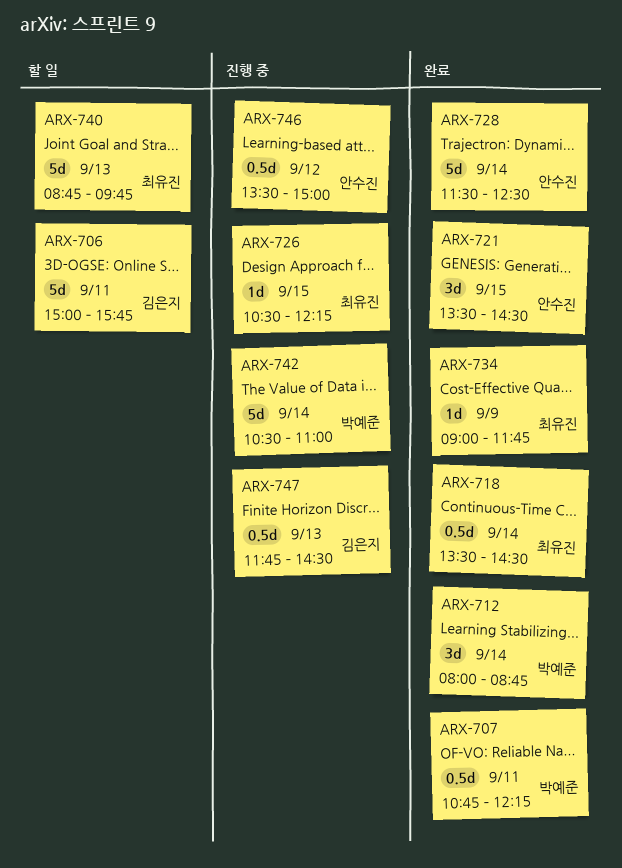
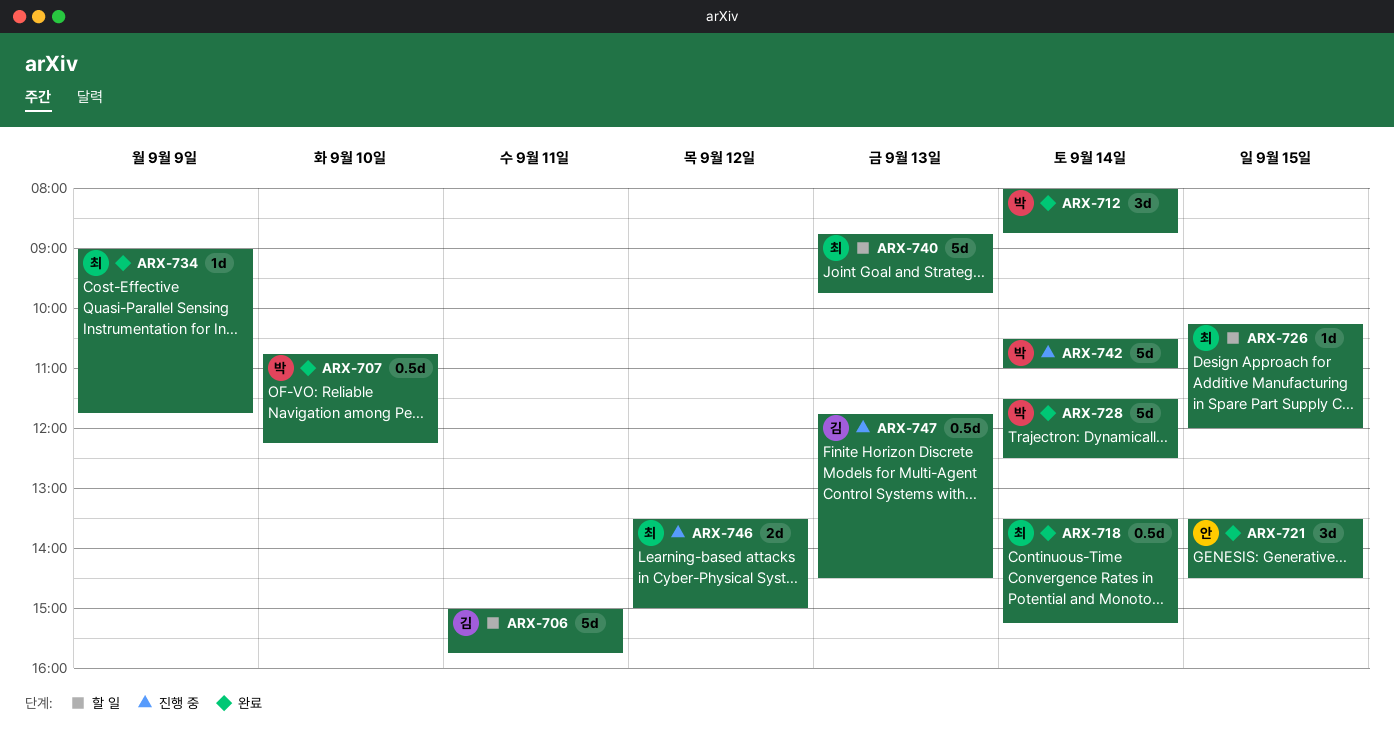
ARX-707, day: Sep 11 -> Sep 10
ARX-718, ends: 14:30 -> 15:15
ARX-726, status: 진행 중 -> 할 일
ARX-726, begins: 10:30 -> 10:15
ARX-726, ends: 12:15 -> 12:00
ARX-728, owner: 안수진 -> 박예준
ARX-746, owner: 안수진 -> 최유진
ARX-746, estimate: 0.5d -> 2d

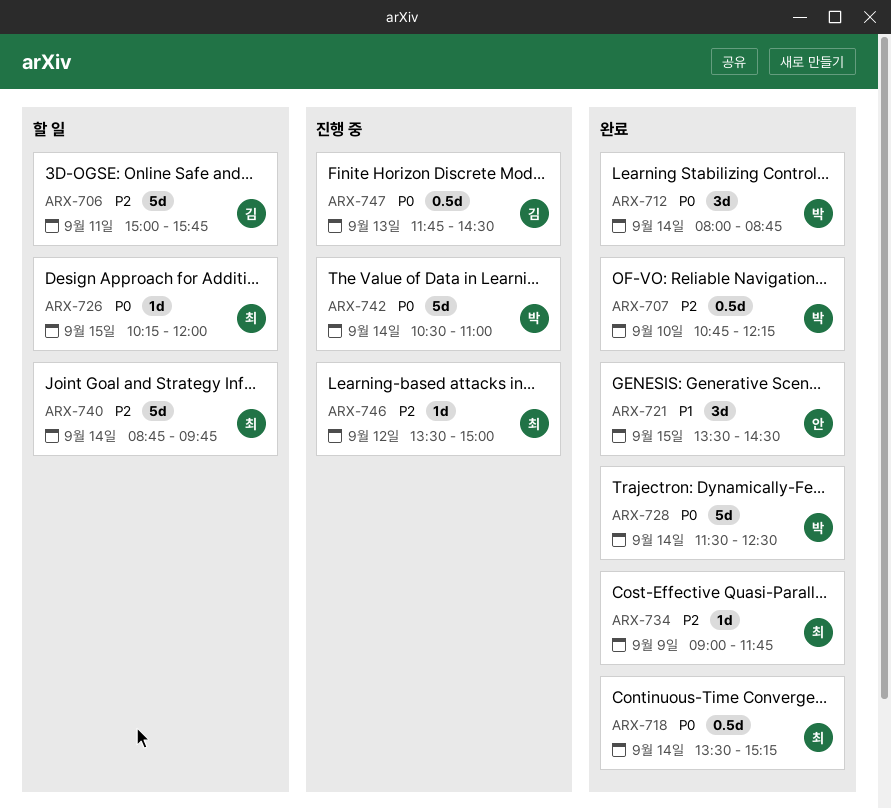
ARX-740, day: Sep 13 -> Sep 14
ARX-746, estimate: 2d -> 1d

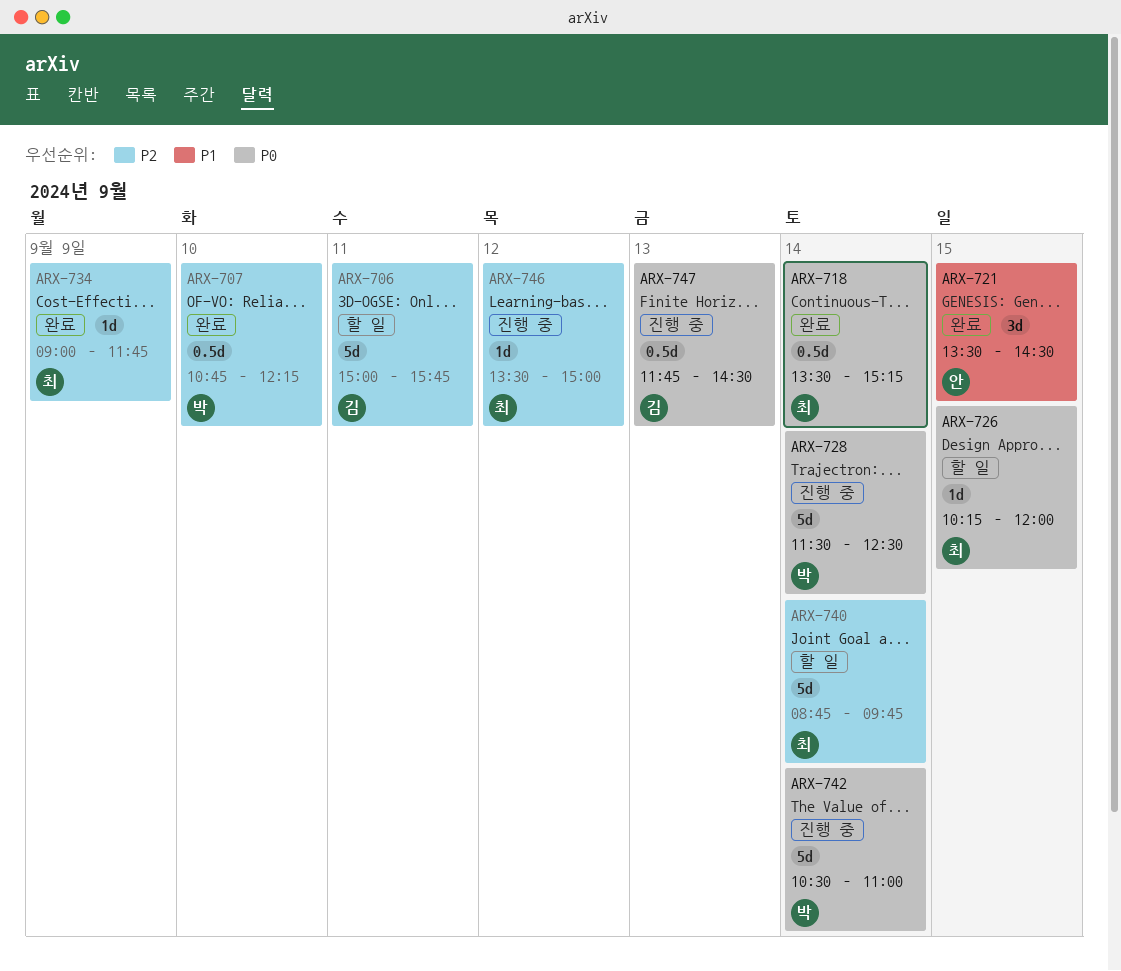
ARX-712: present -> none
ARX-728, status: 완료 -> 진행 중

